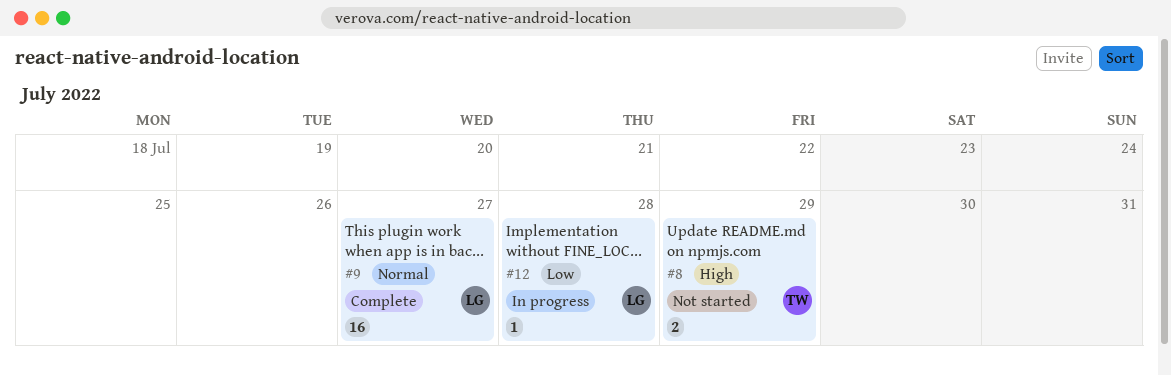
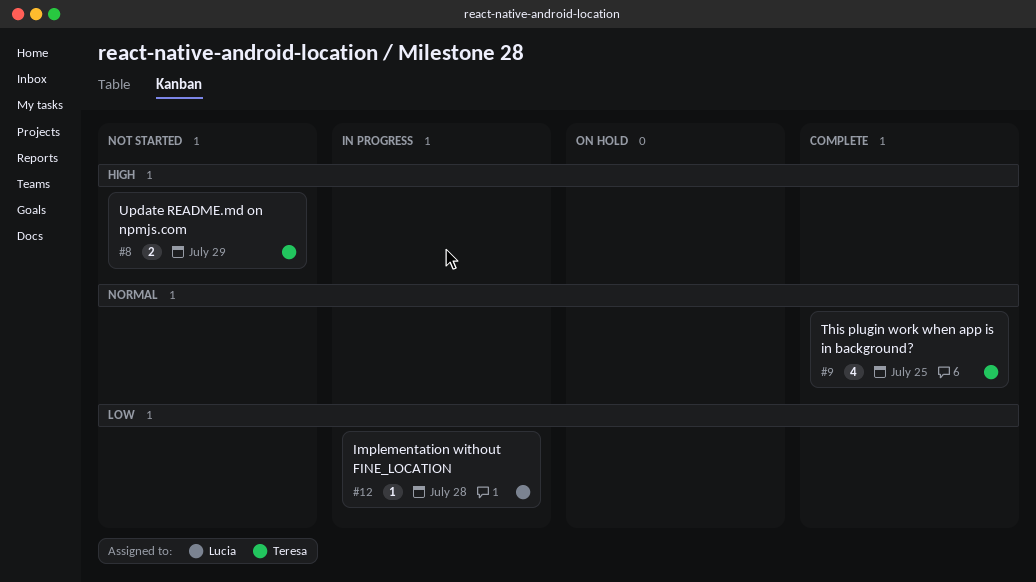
#9, owner: Lucia -> Teresa
#9, estimate: 16 -> 4
#9, due: Jul 27 -> Jul 25

